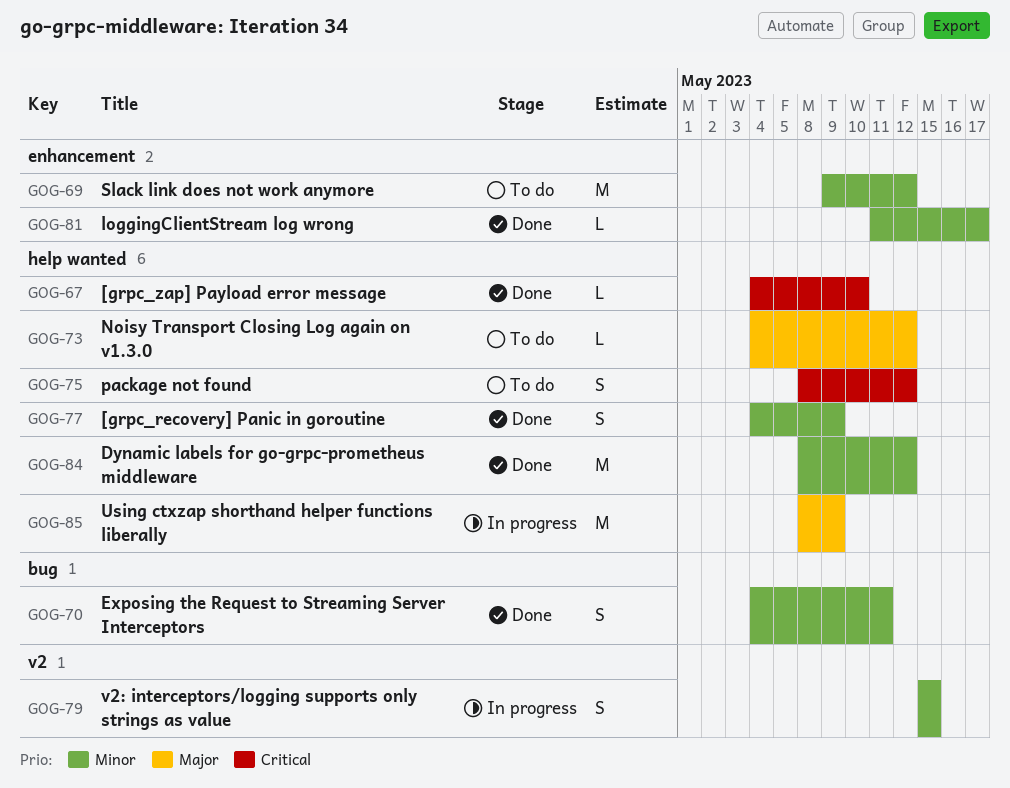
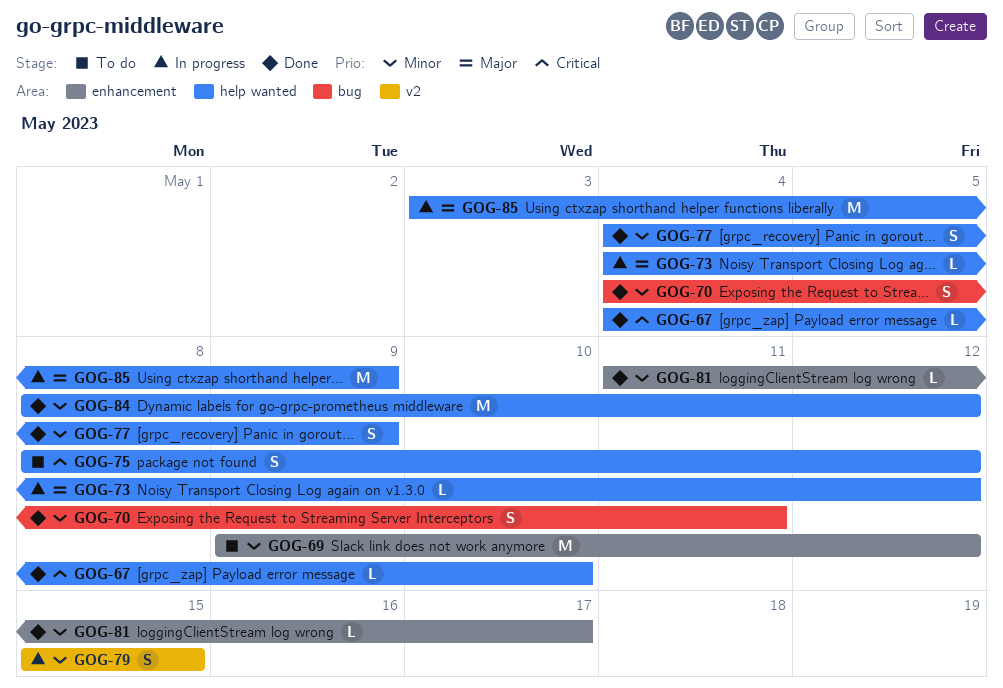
GOG-73, status: To do -> In progress
GOG-85, start: May 8 -> May 3

